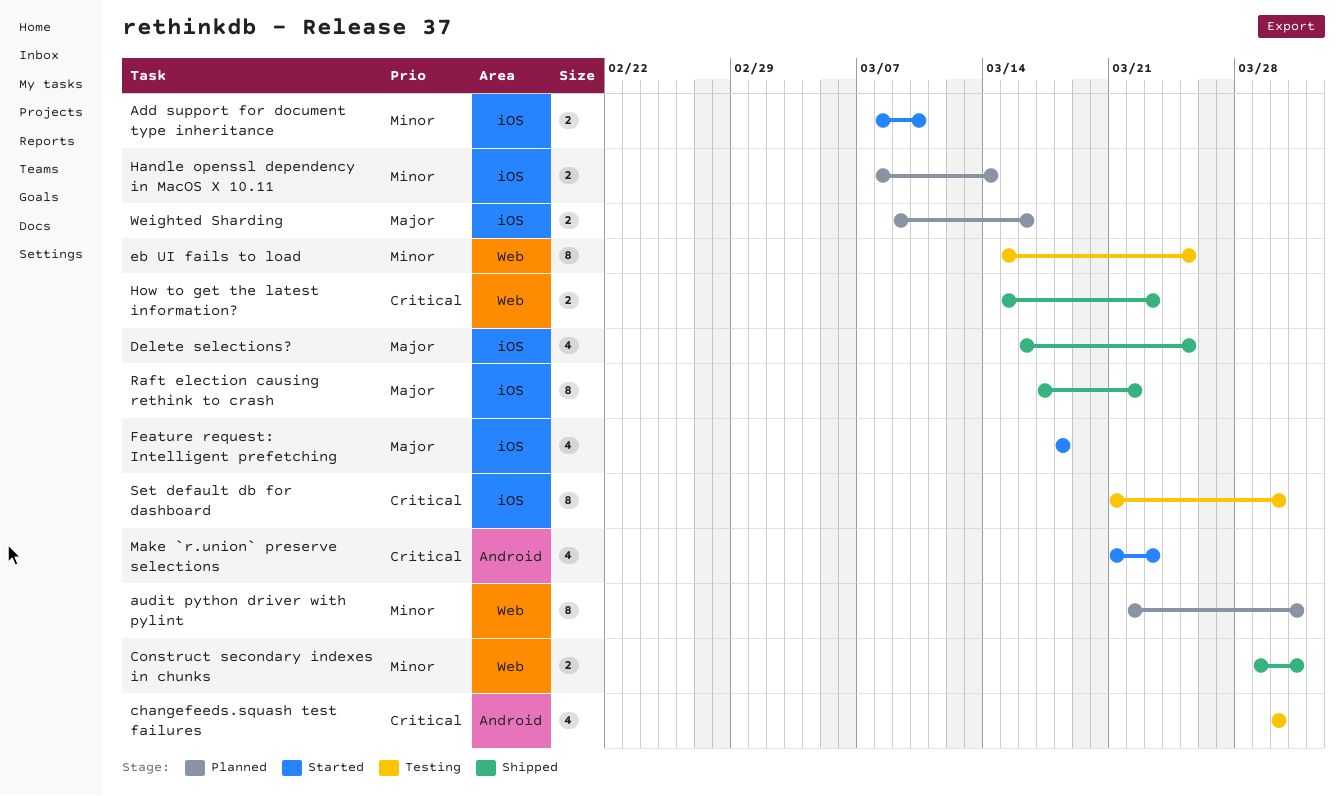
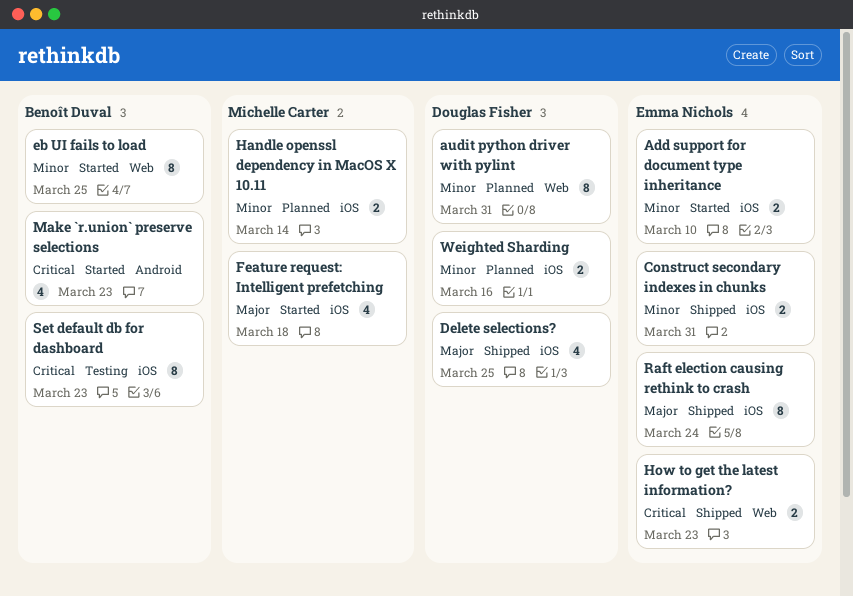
changefeeds.squash test failures: present -> none
Construct secondary indexes in chunks, label: Web -> iOS
eb UI fails to load, status: Testing -> Started
Raft election causing rethink to crash, due: Mar 22 -> Mar 24
Set default db for dashboard, due: Mar 30 -> Mar 23
Weighted Sharding, priority: Major -> Minor

